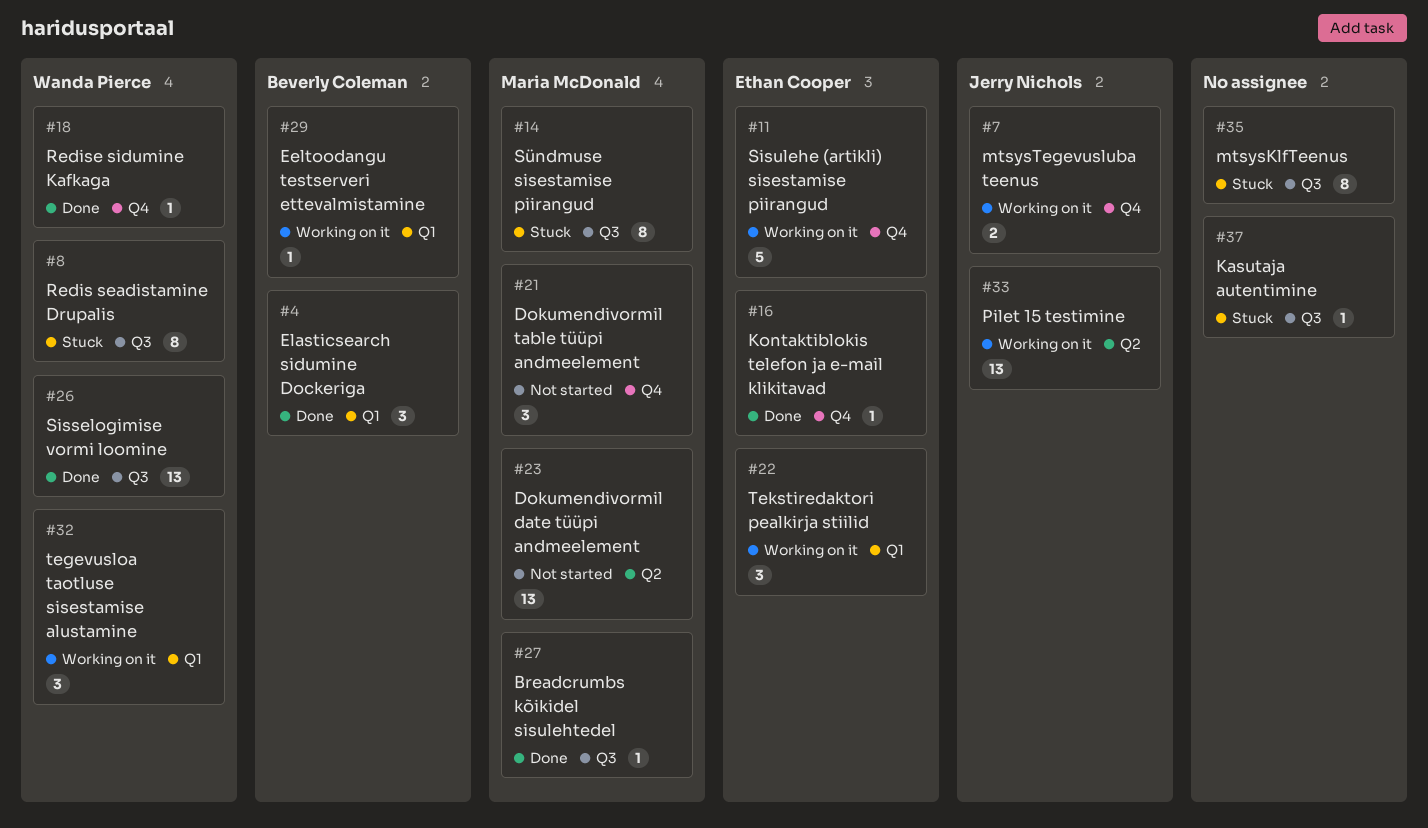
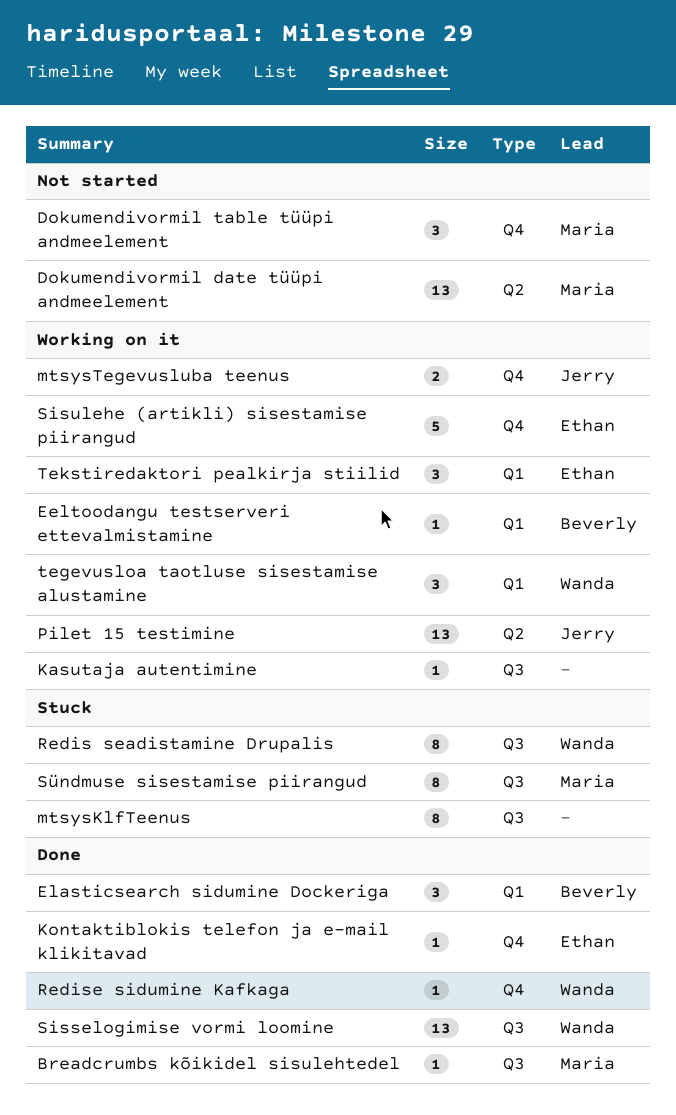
Kasutaja autentimine, status: Stuck -> Working on it

